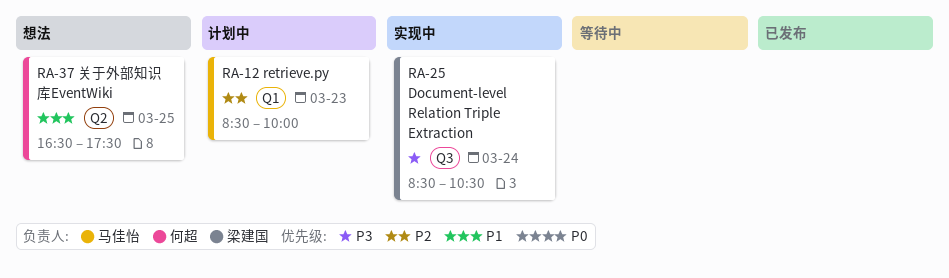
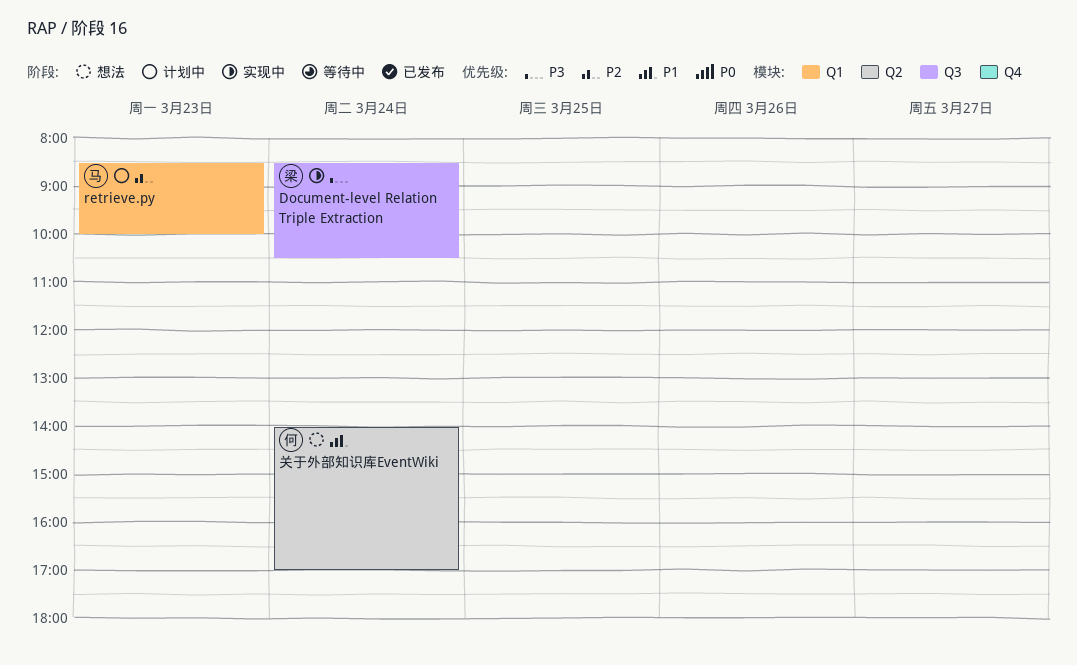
关于外部知识库EventWiki, day: Mar 25 -> Mar 24
关于外部知识库EventWiki, begins: 16:30 -> 14:00
关于外部知识库EventWiki, ends: 17:30 -> 17:00

